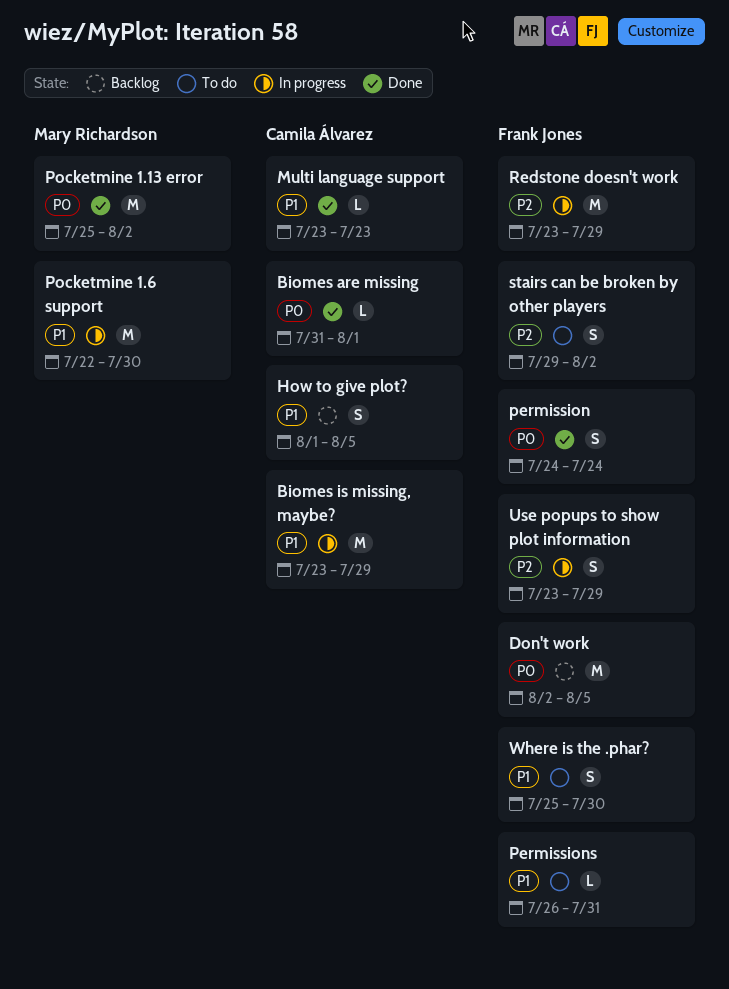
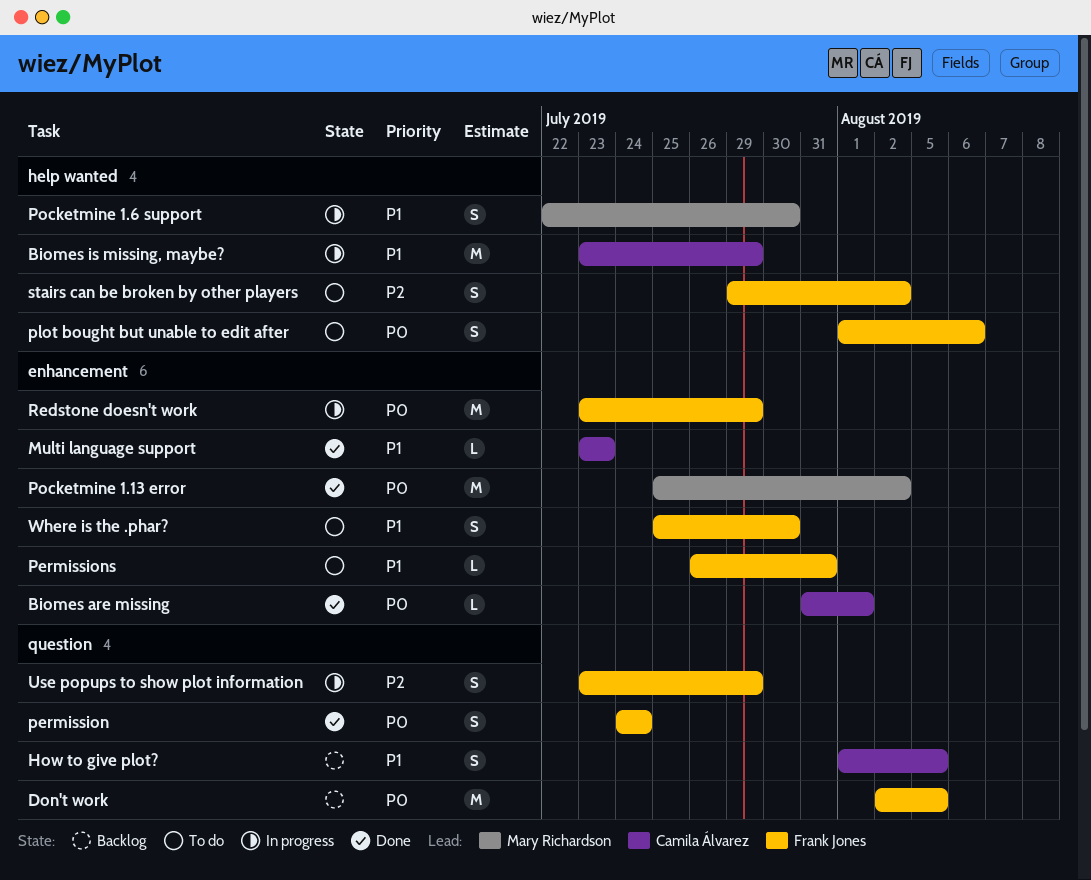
plot bought but unable to edit after: none -> present
Pocketmine 1.6 support, estimate: M -> S
Redstone doesn't work, priority: P2 -> P0

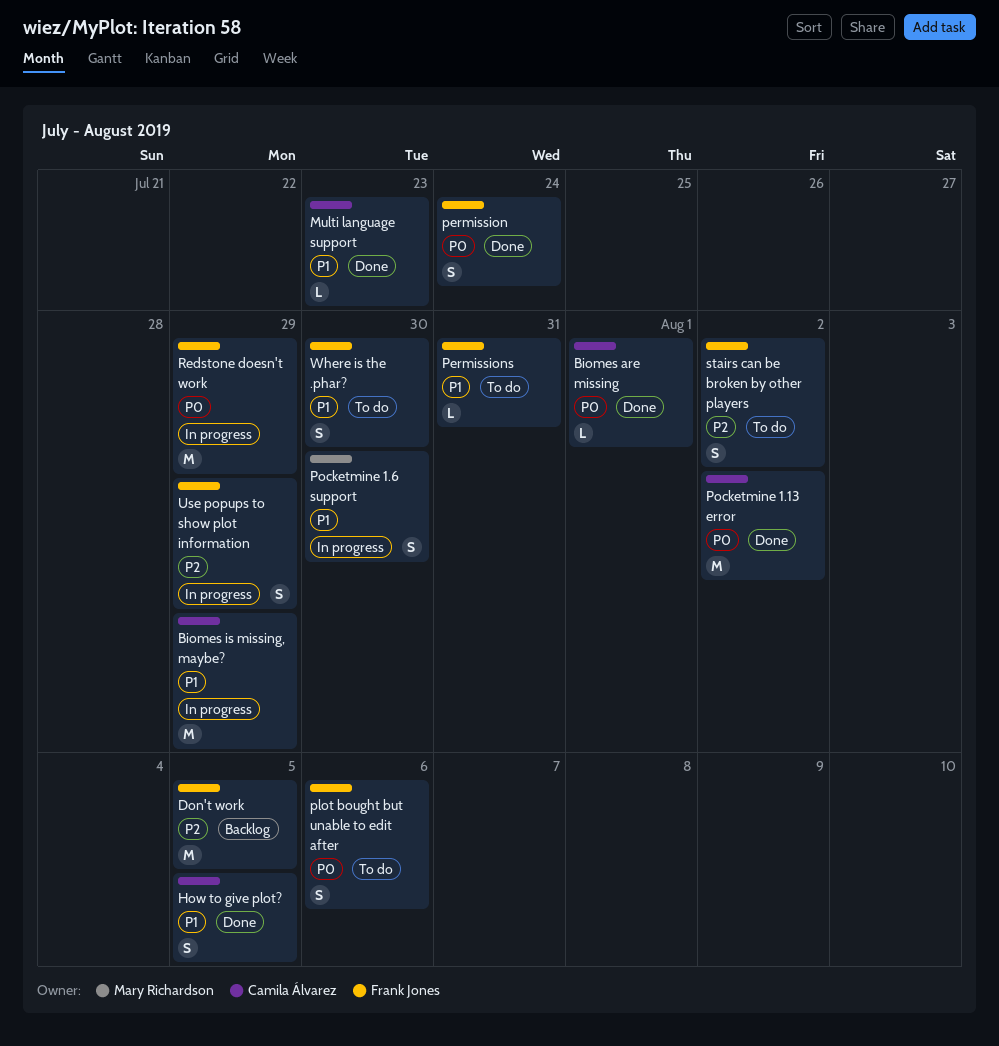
Don't work, priority: P0 -> P2
How to give plot?, status: Backlog -> Done
Pocketmine 1.13 error, owner: Mary Richardson -> Camila Álvarez

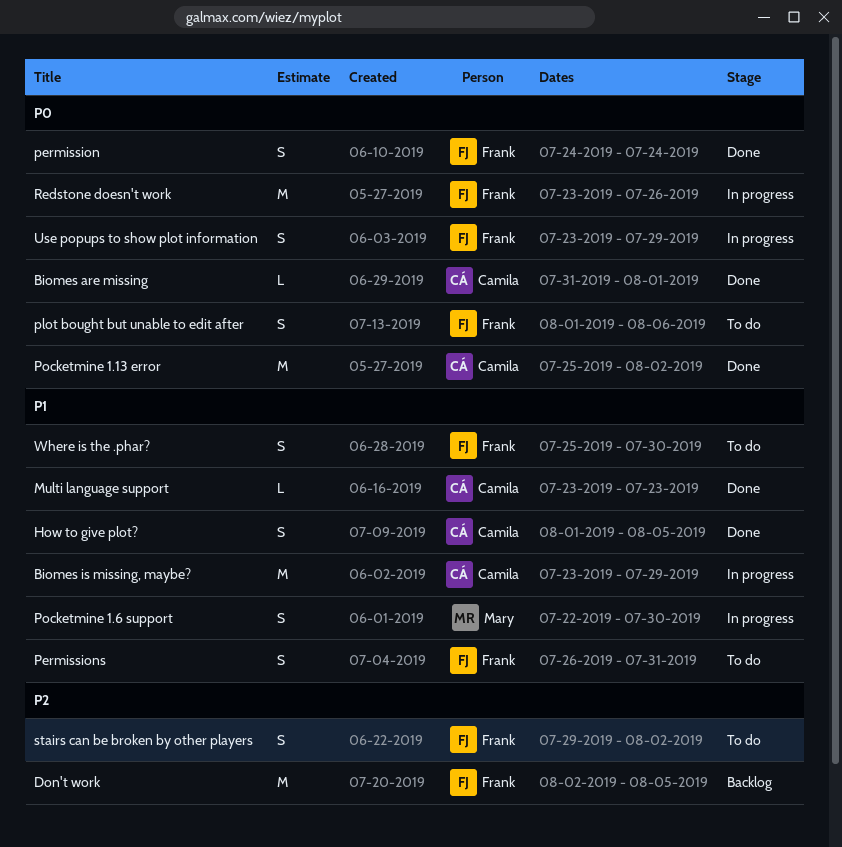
Permissions, estimate: L -> S
Redstone doesn't work, due: Jul 29 -> Jul 26
Use popups to show plot information, priority: P2 -> P0

